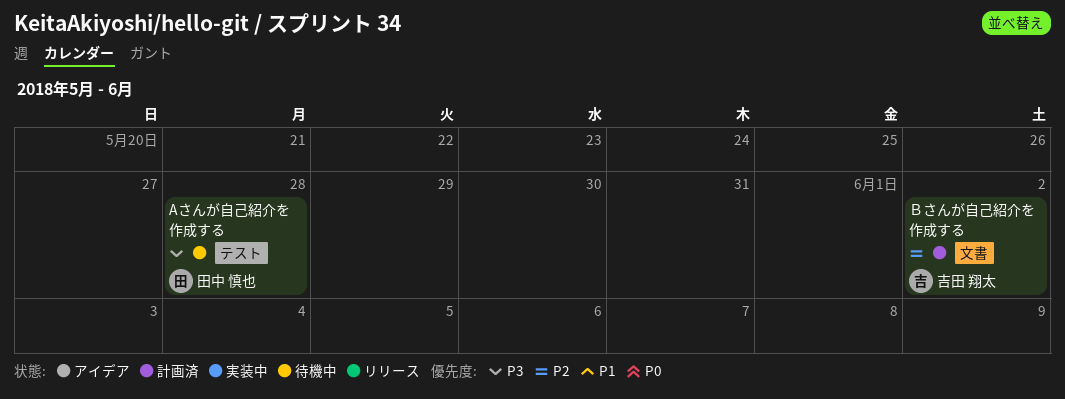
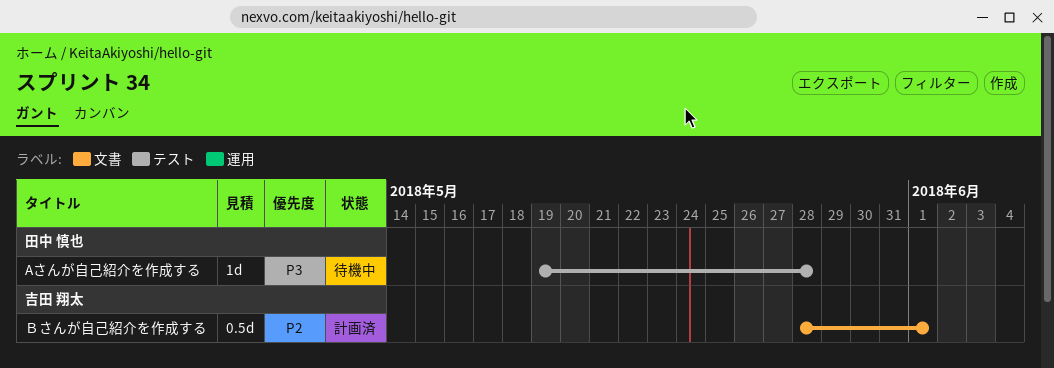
Ｂさんが自己紹介を作成する, due: Jun 2 -> Jun 1

